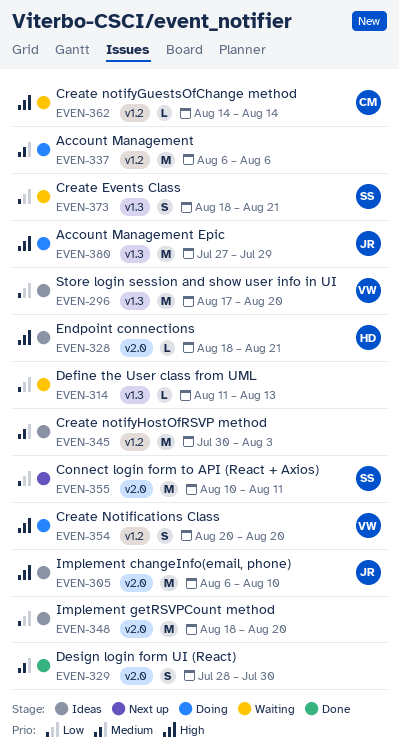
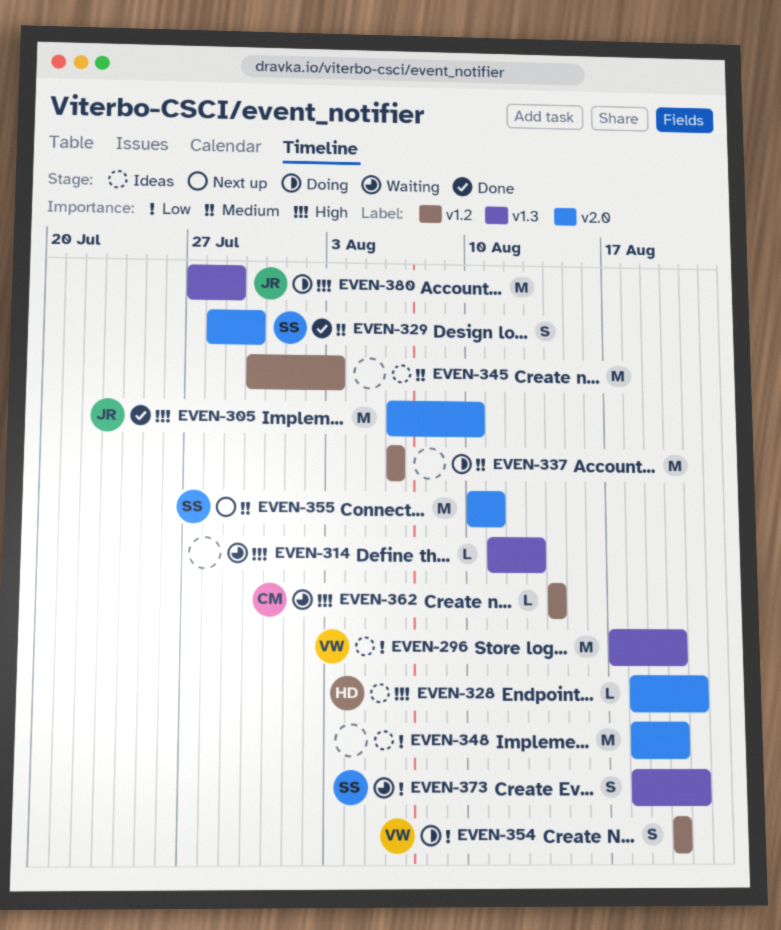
EVEN-305, status: Ideas -> Done
EVEN-314, priority: Low -> High
EVEN-329, owner: none -> SS
EVEN-354, priority: High -> Low
EVEN-355, priority: Low -> Medium

